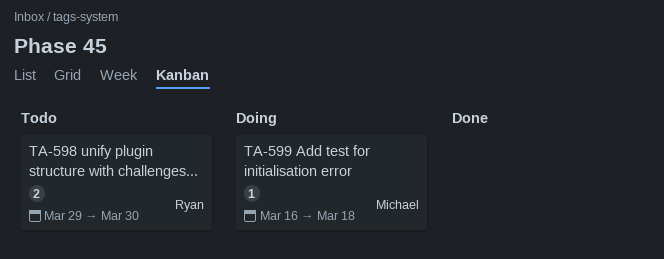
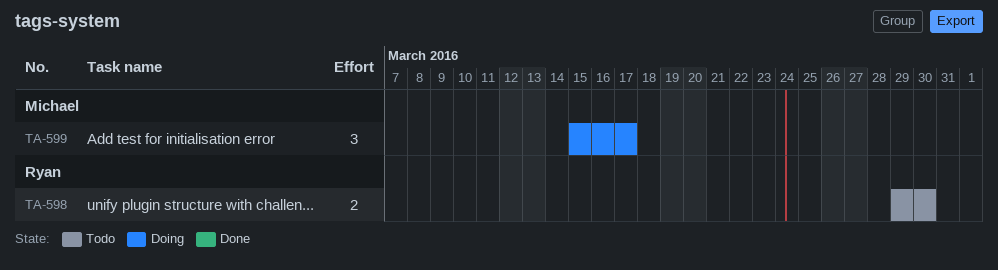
TA-599, estimate: 1 -> 3
TA-599, start: Mar 16 -> Mar 15
TA-599, due: Mar 18 -> Mar 17

